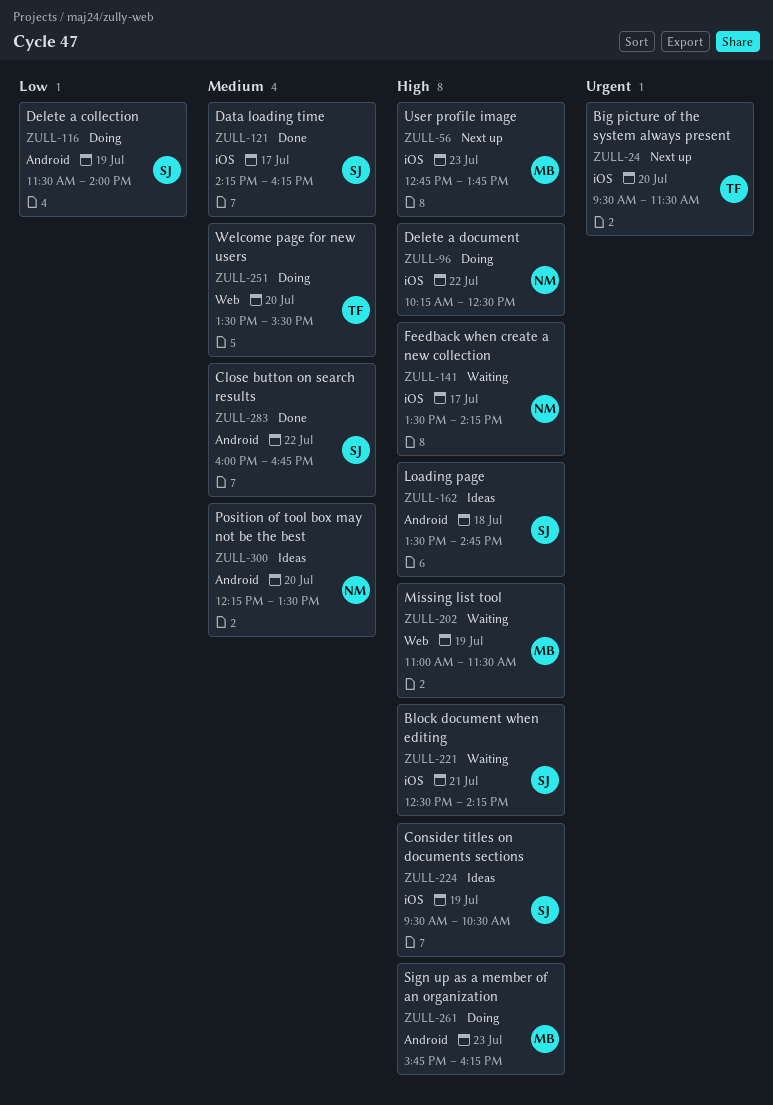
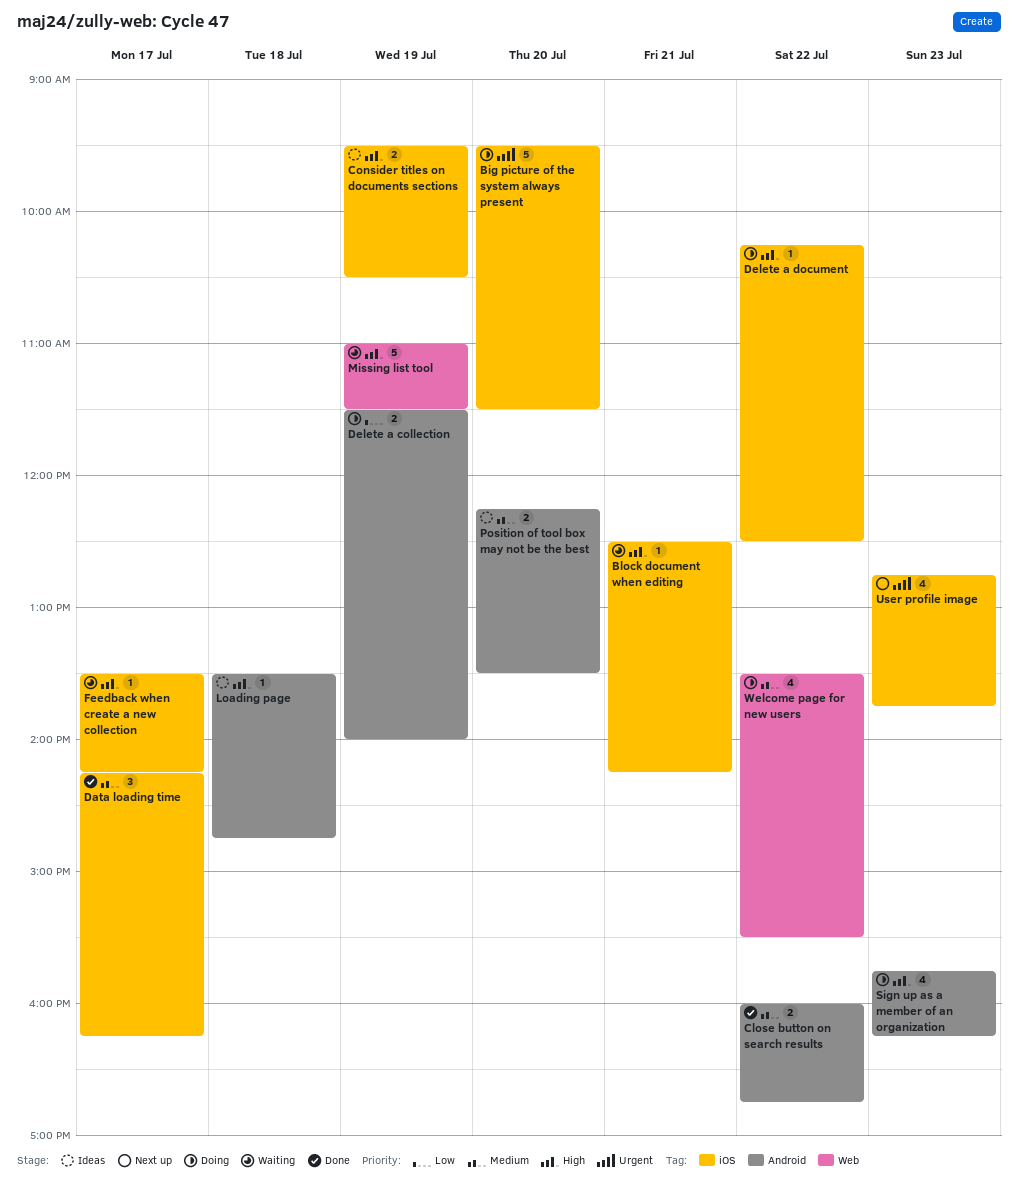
Big picture of the system always present, status: Next up -> Doing
User profile image, priority: High -> Urgent
Welcome page for new users, day: Jul 20 -> Jul 22

